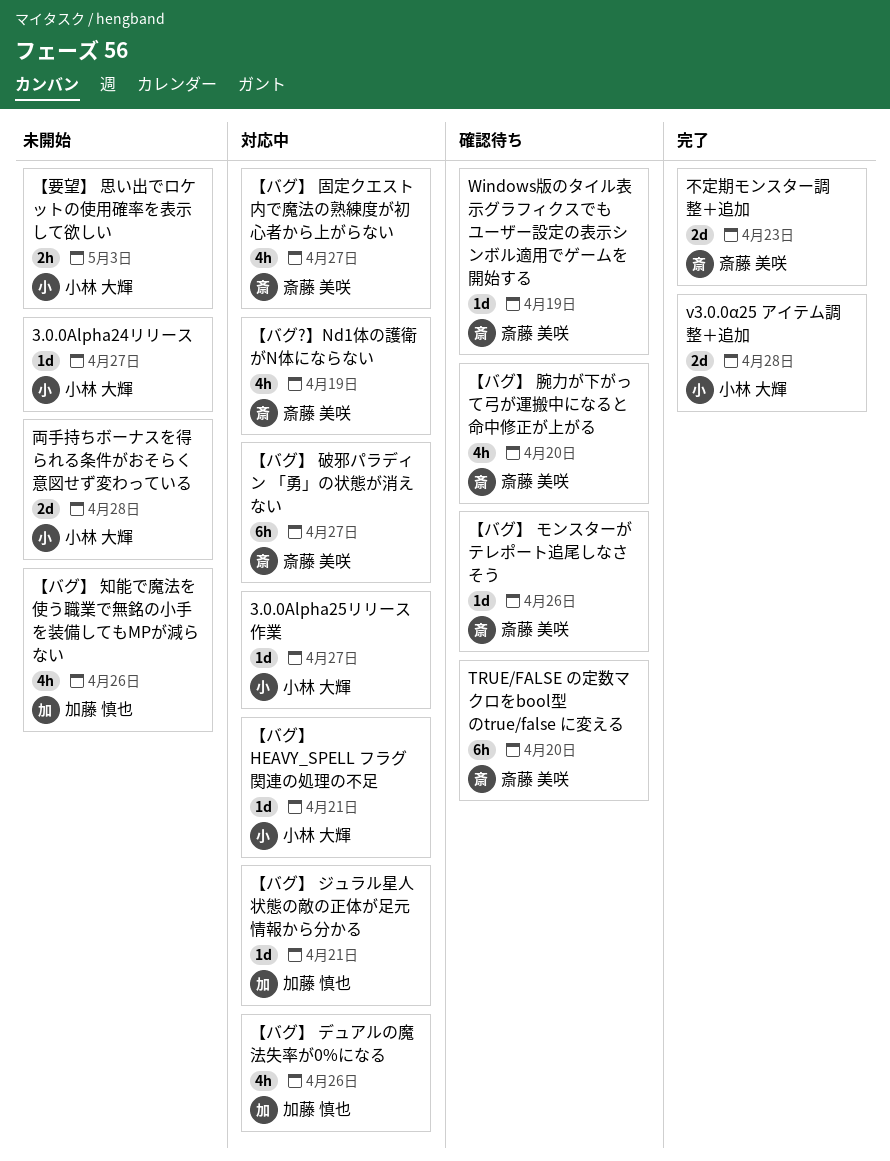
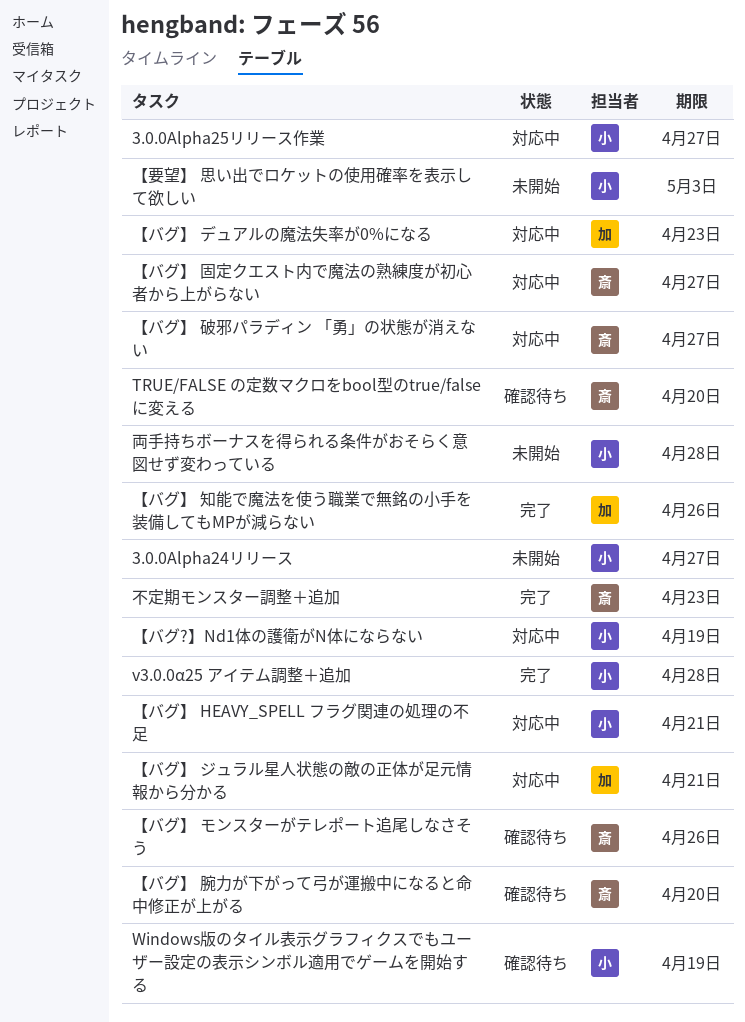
Windows版のタイル表示グラフィクスでもユーザー設定の表示シンボル適用でゲームを開始する, owner: 斎藤 美咲 -> 小林 大輝
【バグ?】Nd1体の護衛がN体にならない, owner: 斎藤 美咲 -> 小林 大輝
【バグ】 デュアルの魔法失率が0%になる, due: Apr 26 -> Apr 23
【バグ】 知能で魔法を使う職業で無銘の小手を装備してもMPが減らない, status: 未開始 -> 完了

